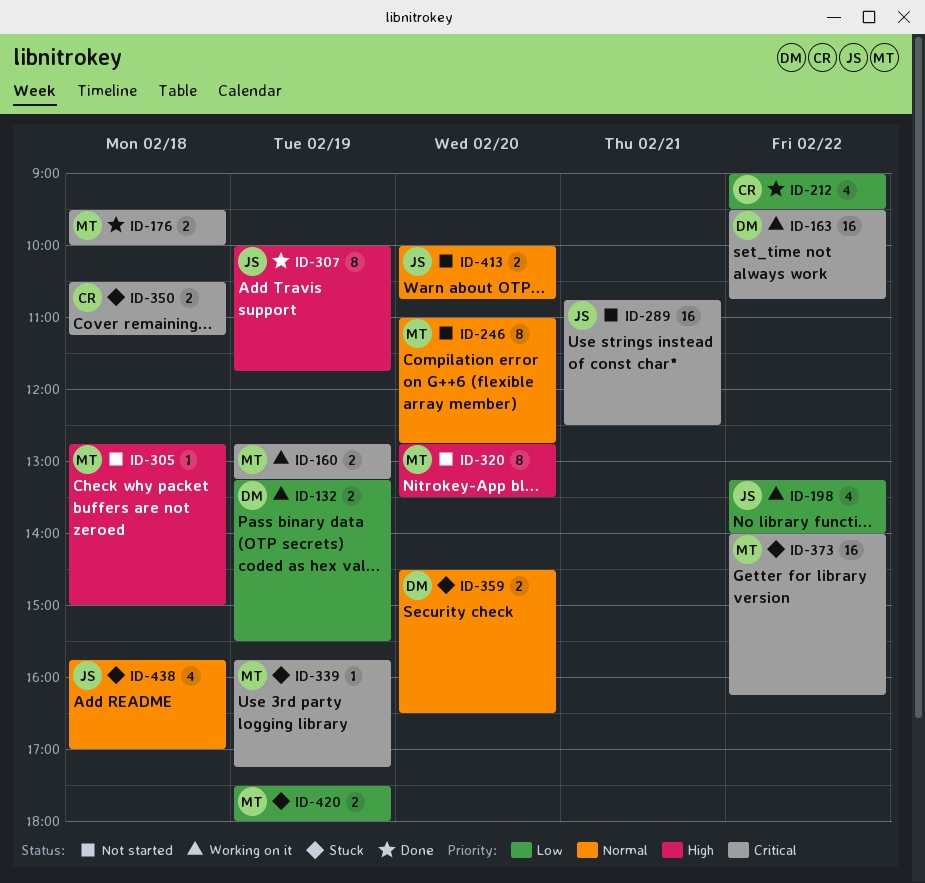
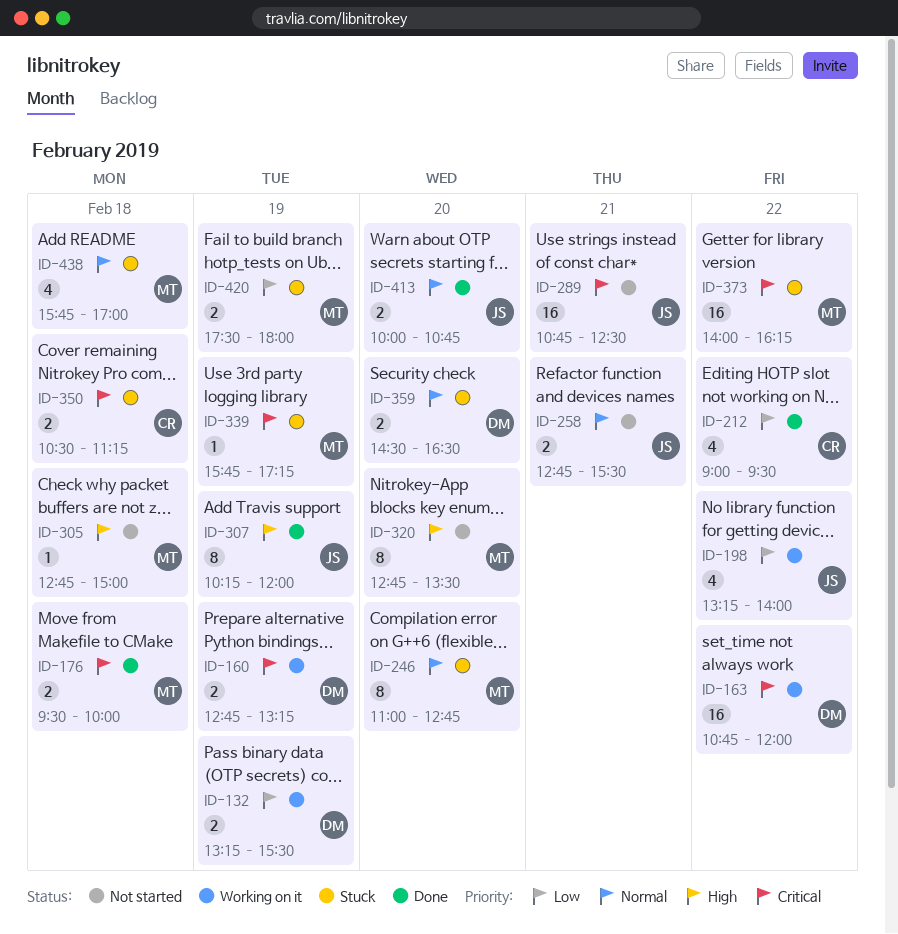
ID-160, owner: MT -> DM
ID-163, begins: 09:30 -> 10:45
ID-163, ends: 10:45 -> 12:00
ID-246, status: Not started -> Stuck
ID-258: none -> present
ID-307, begins: 10:00 -> 10:15
ID-307, ends: 11:45 -> 12:00
ID-413, status: Not started -> Done
ID-438, owner: JS -> MT

